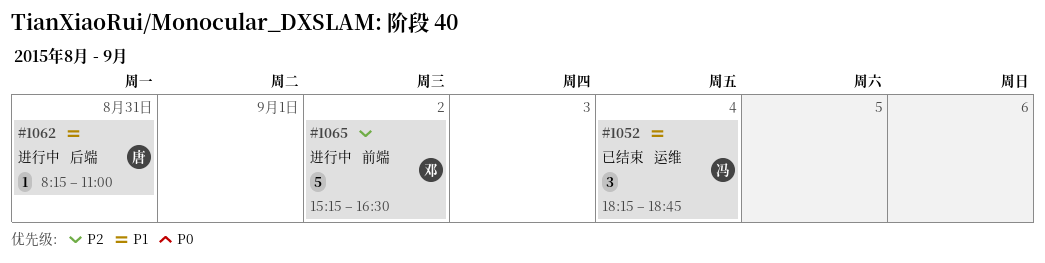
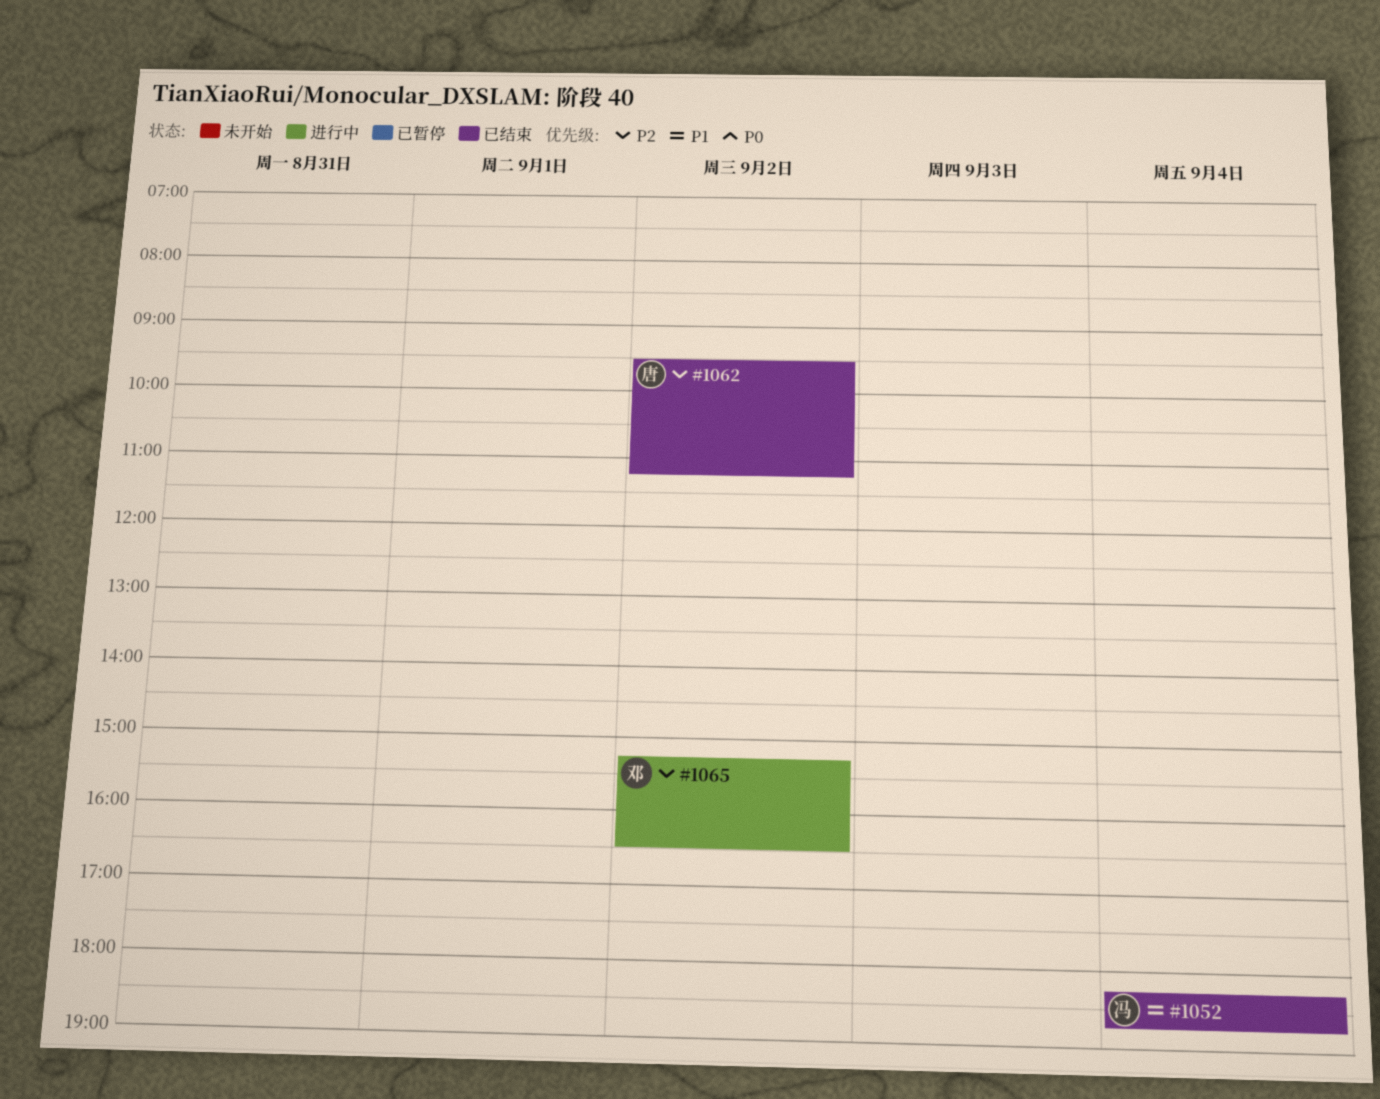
#1062, status: 进行中 -> 已结束
#1062, priority: P1 -> P2
#1062, day: Aug 31 -> Sep 2
#1062, begins: 08:15 -> 09:30
#1062, ends: 11:00 -> 11:15

